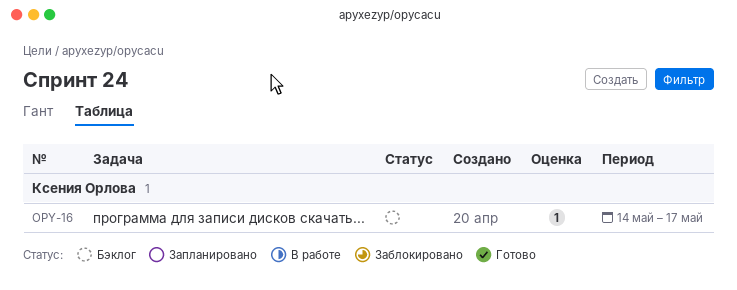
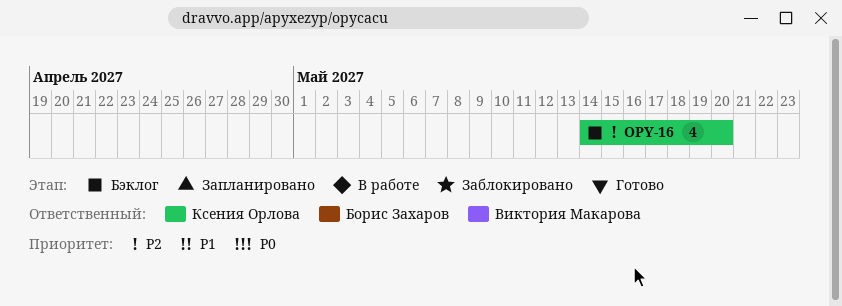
OPY-16, estimate: 1 -> 4
OPY-16, due: May 17 -> May 20

